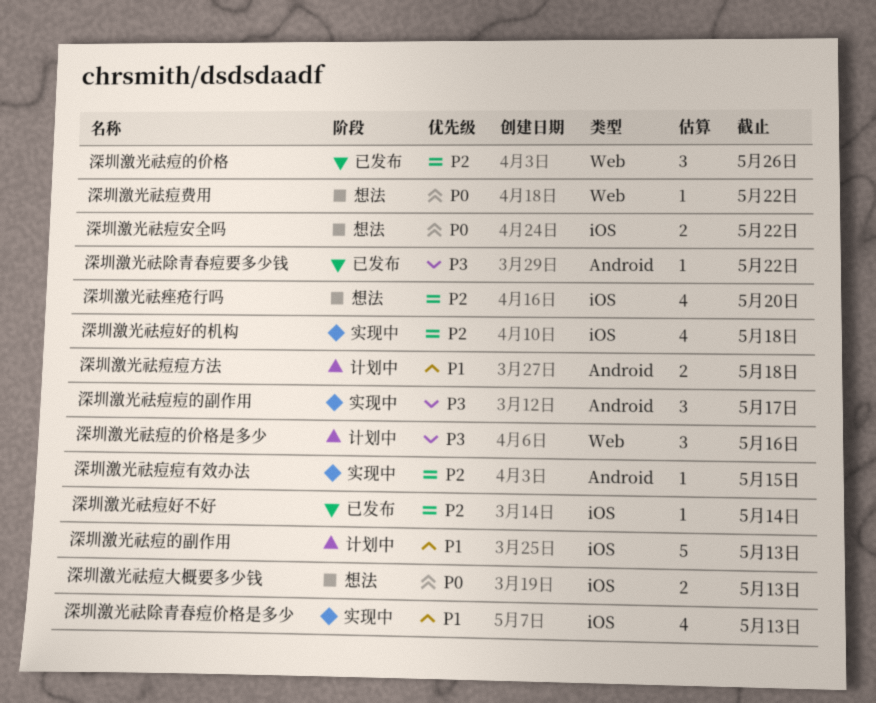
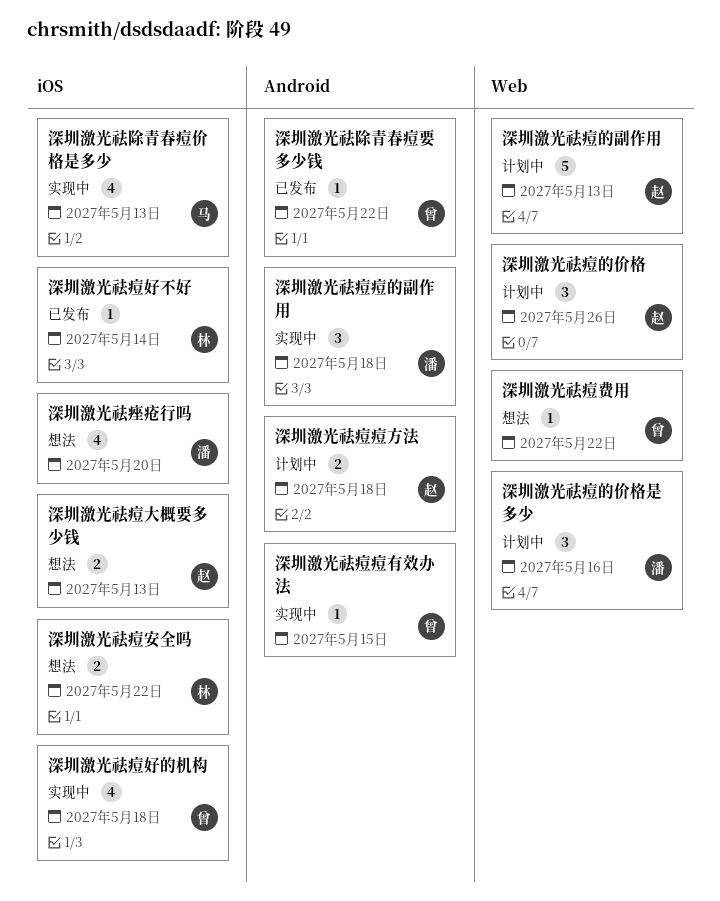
深圳激光祛痘痘的副作用, due: May 17 -> May 18
深圳激光祛痘的价格, status: 已发布 -> 计划中
深圳激光祛痘的副作用, label: iOS -> Web

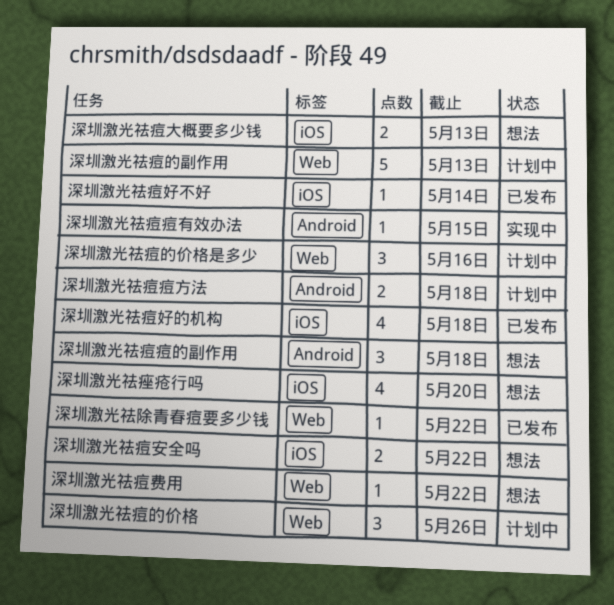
深圳激光祛痘好的机构, status: 实现中 -> 已发布
深圳激光祛痘痘的副作用, status: 实现中 -> 想法
深圳激光祛除青春痘价格是多少: present -> none
深圳激光祛除青春痘要多少钱, label: Android -> Web

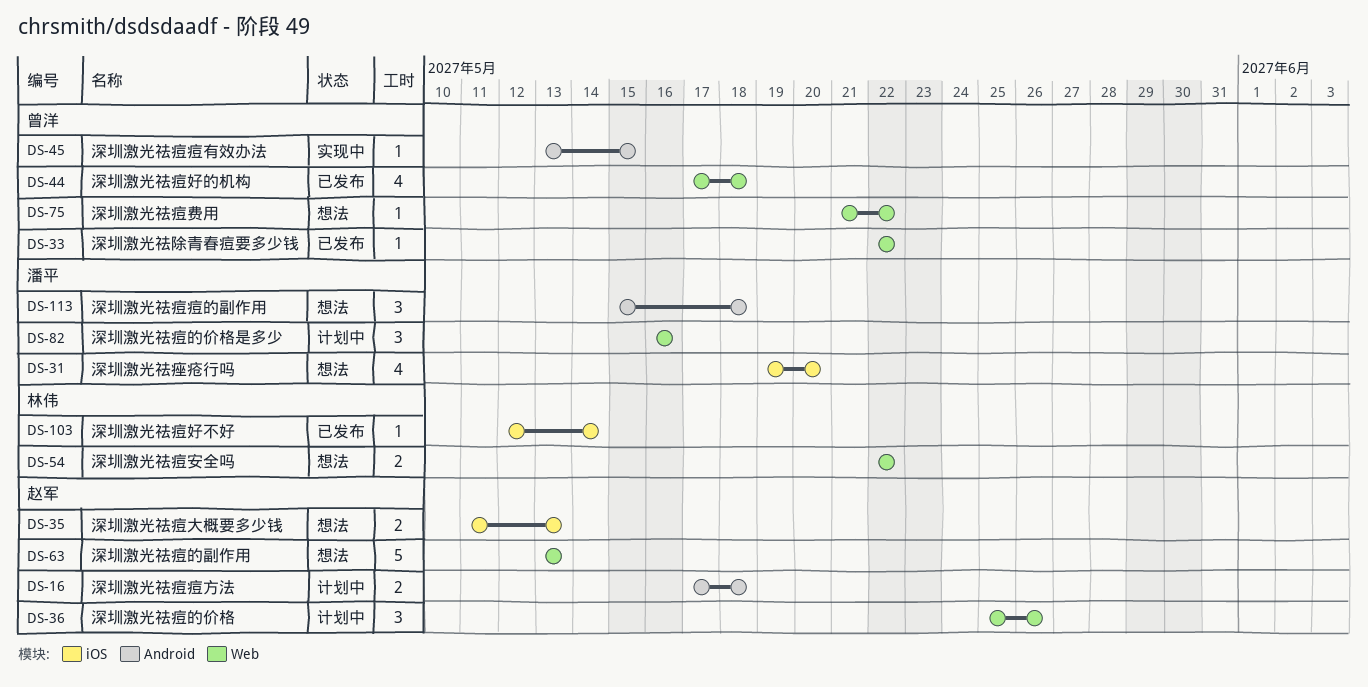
深圳激光祛痘好的机构, label: iOS -> Web
深圳激光祛痘安全吗, label: iOS -> Web
深圳激光祛痘的副作用, status: 计划中 -> 想法

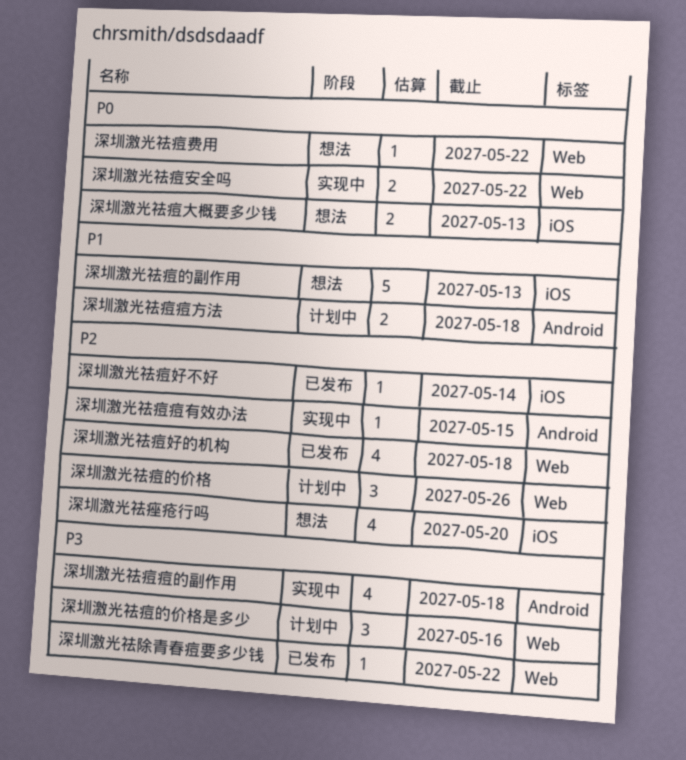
深圳激光祛痘安全吗, status: 想法 -> 实现中
深圳激光祛痘痘的副作用, status: 想法 -> 实现中
深圳激光祛痘痘的副作用, estimate: 3 -> 4
深圳激光祛痘的副作用, label: Web -> iOS

